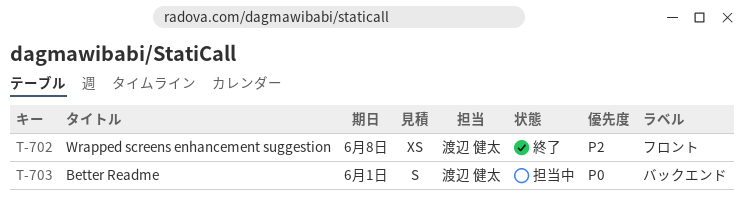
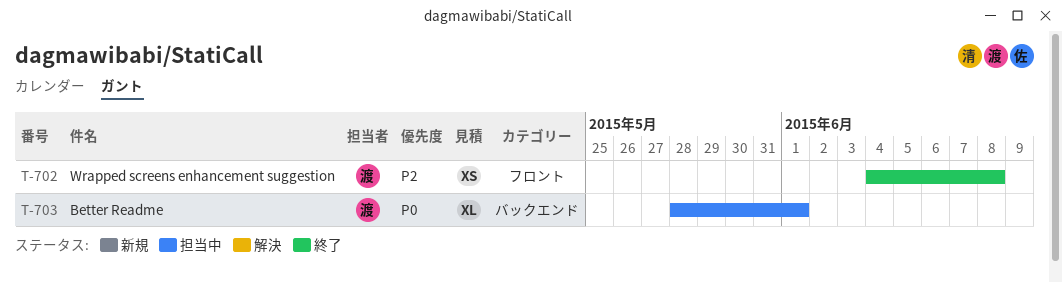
T-703, estimate: S -> XL

